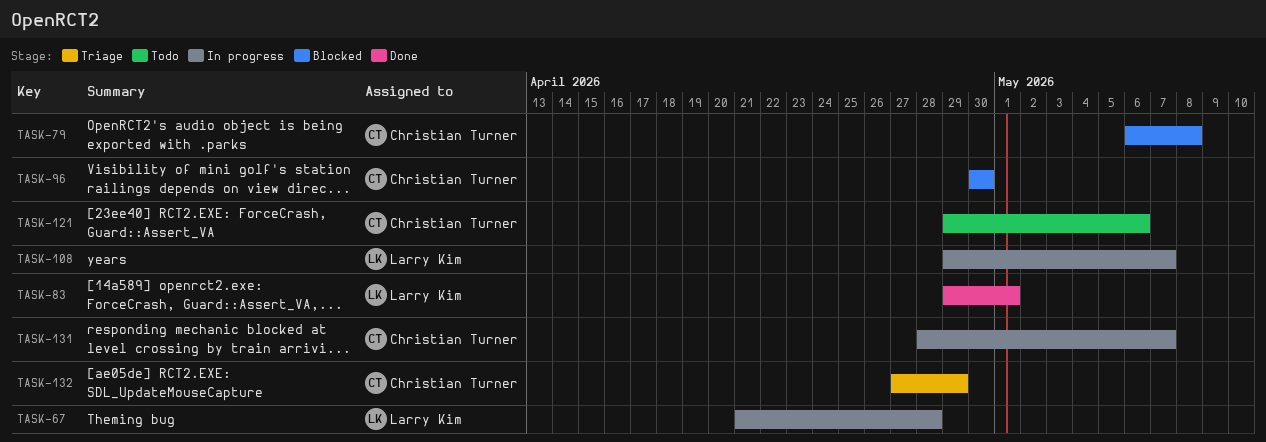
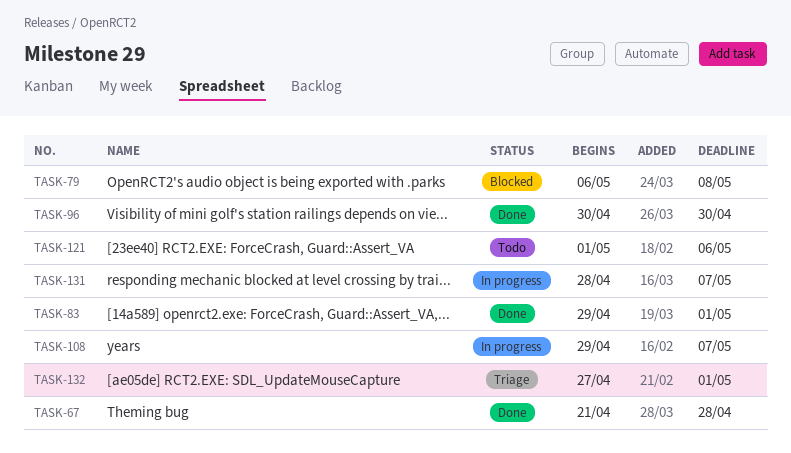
TASK-67, status: In progress -> Done
TASK-96, status: Blocked -> Done
TASK-121, start: Apr 29 -> May 1
TASK-132, due: Apr 29 -> May 1

